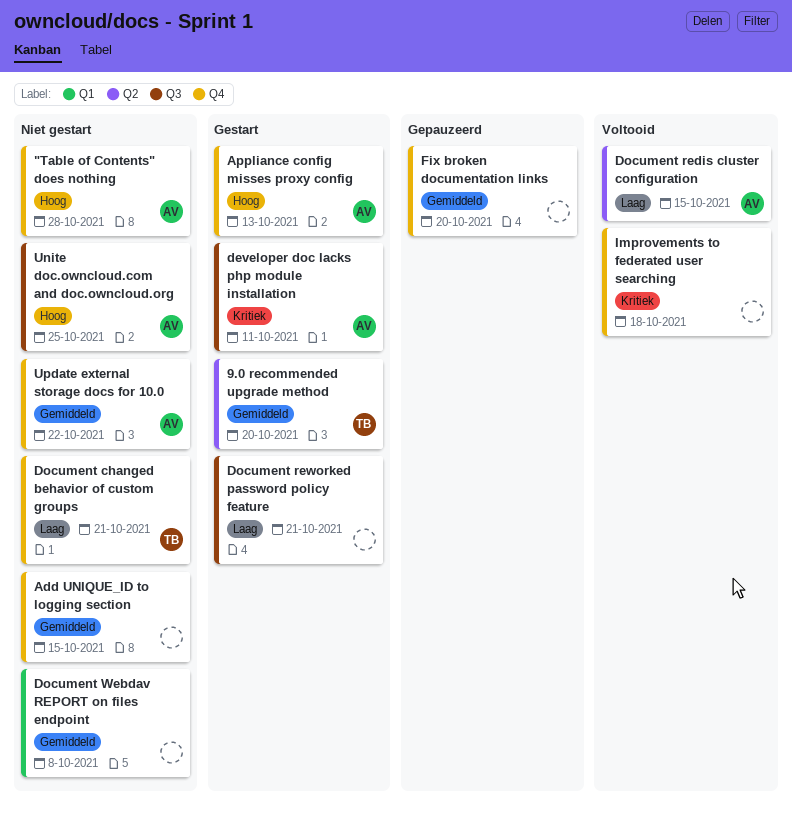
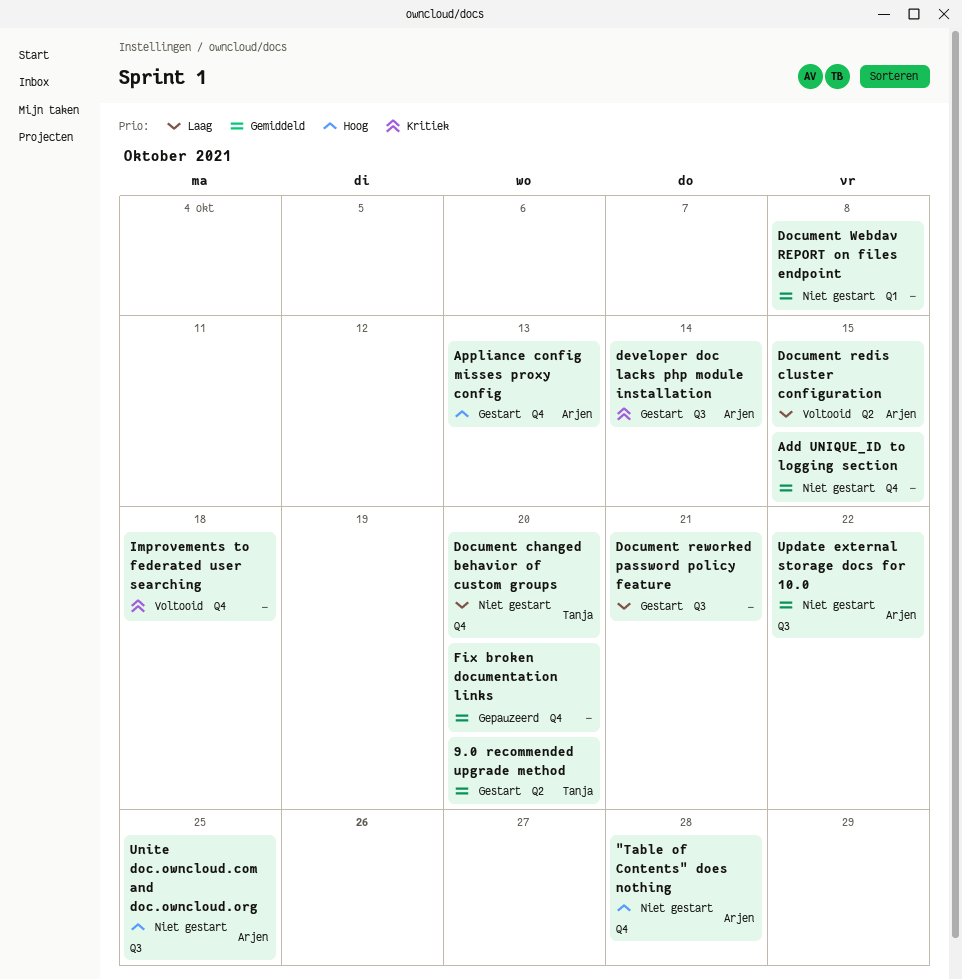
developer doc lacks php module installation, due: Oct 11 -> Oct 14
Document changed behavior of custom groups, due: Oct 21 -> Oct 20
Update external storage docs for 10.0, label: Q4 -> Q3

